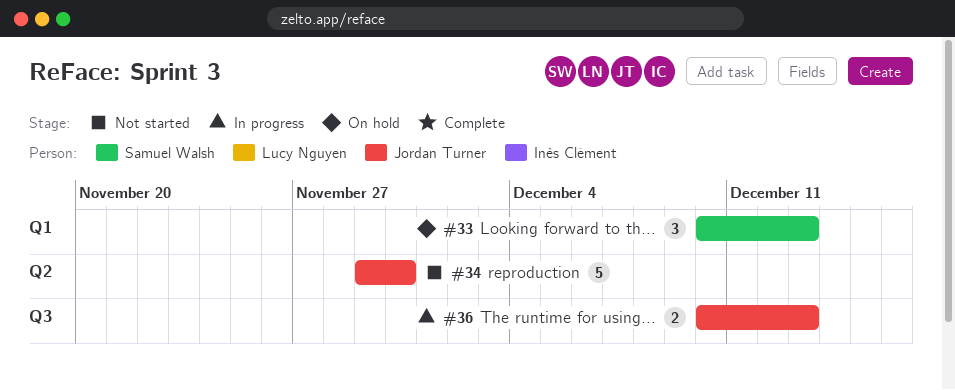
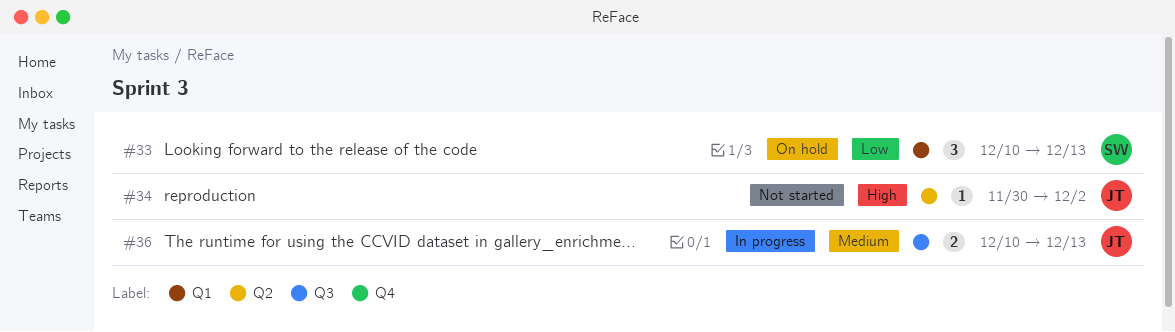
#34, estimate: 5 -> 1
#34, start: Nov 29 -> Nov 30
#34, due: Nov 30 -> Dec 2

